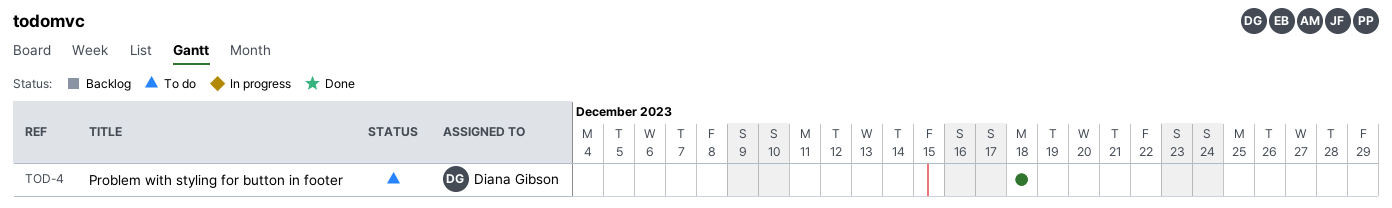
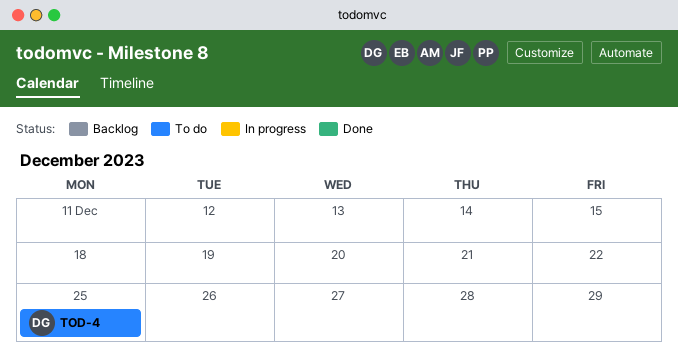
TOD-4, start: Dec 18 -> Dec 25
TOD-4, due: Dec 18 -> Dec 25

